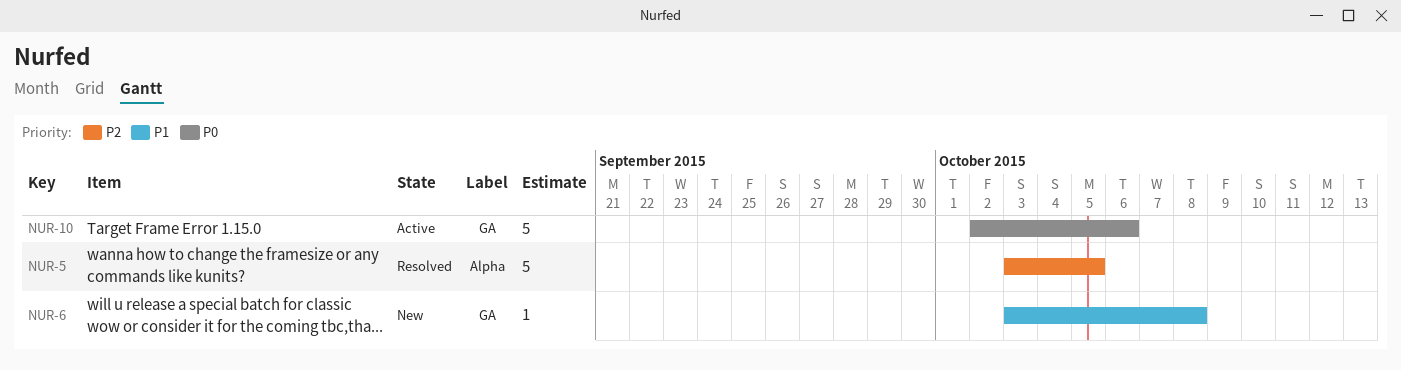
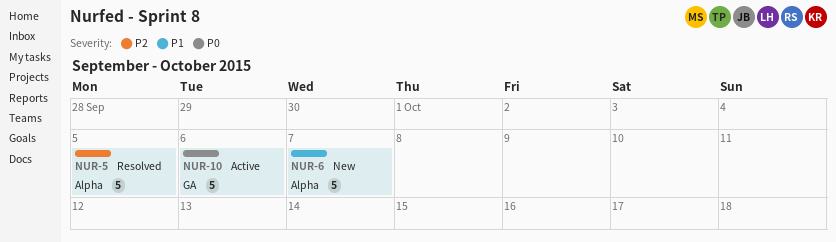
NUR-6, label: GA -> Alpha
NUR-6, estimate: 1 -> 5
NUR-6, due: Oct 8 -> Oct 7

